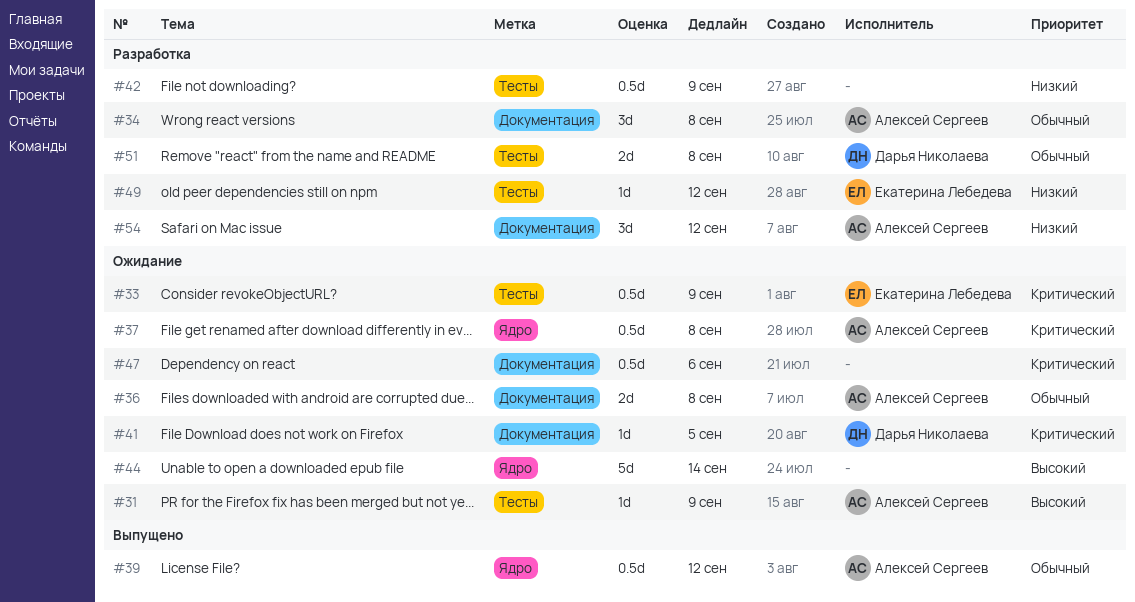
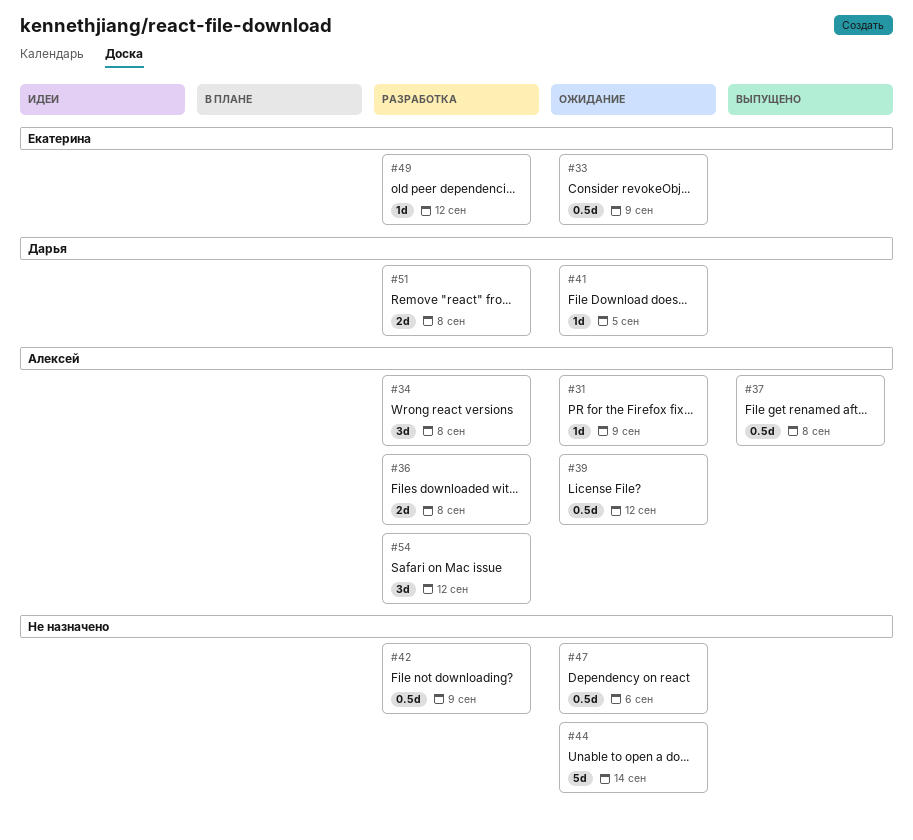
#36, status: Ожидание -> Разработка
#37, status: Ожидание -> Выпущено
#39, status: Выпущено -> Ожидание

